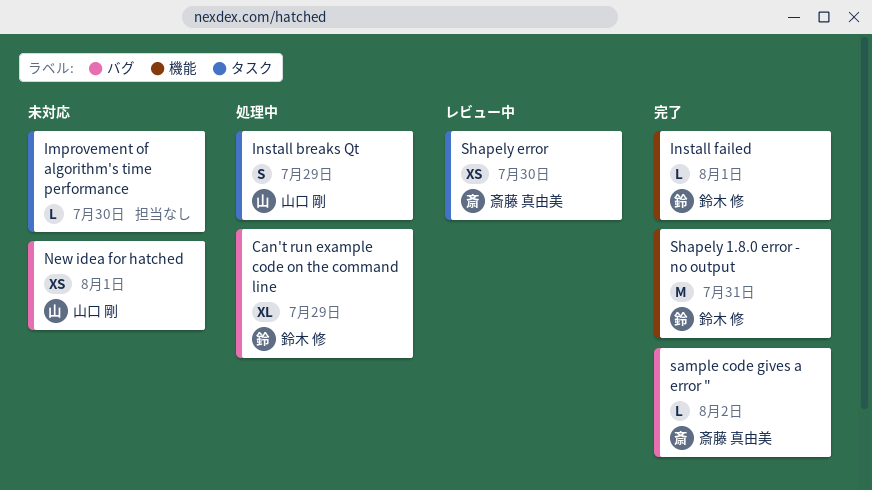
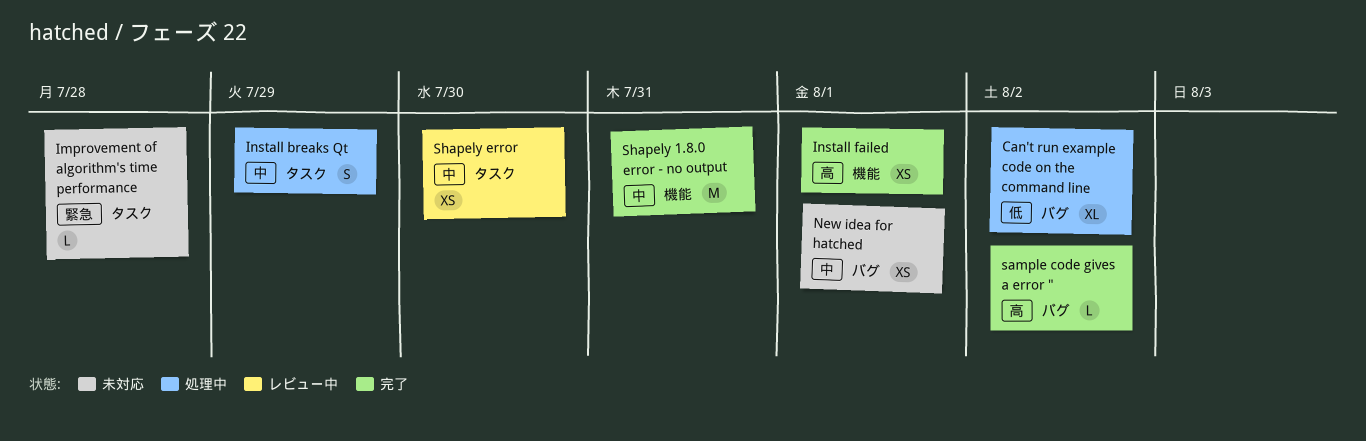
Can't run example code on the command line, due: Jul 29 -> Aug 2
Improvement of algorithm's time performance, due: Jul 30 -> Jul 28
Install failed, estimate: L -> XS

